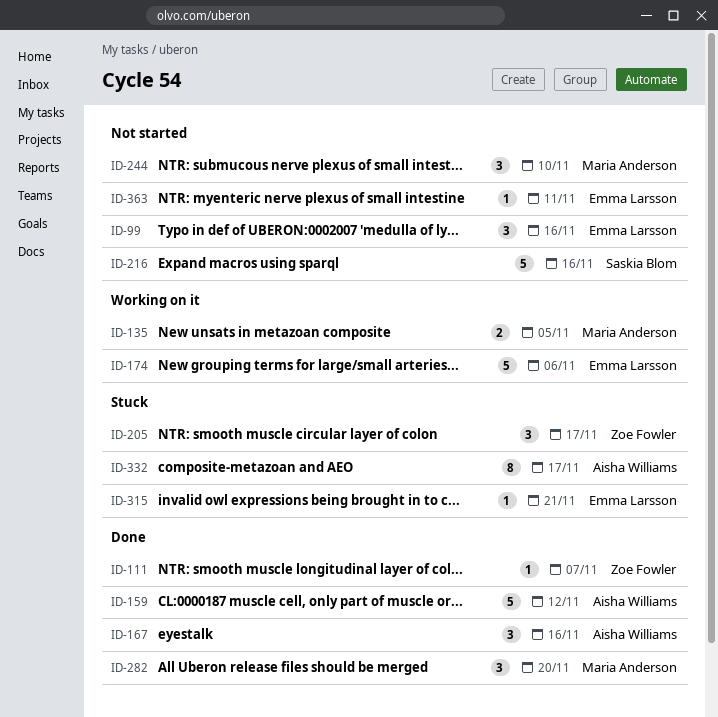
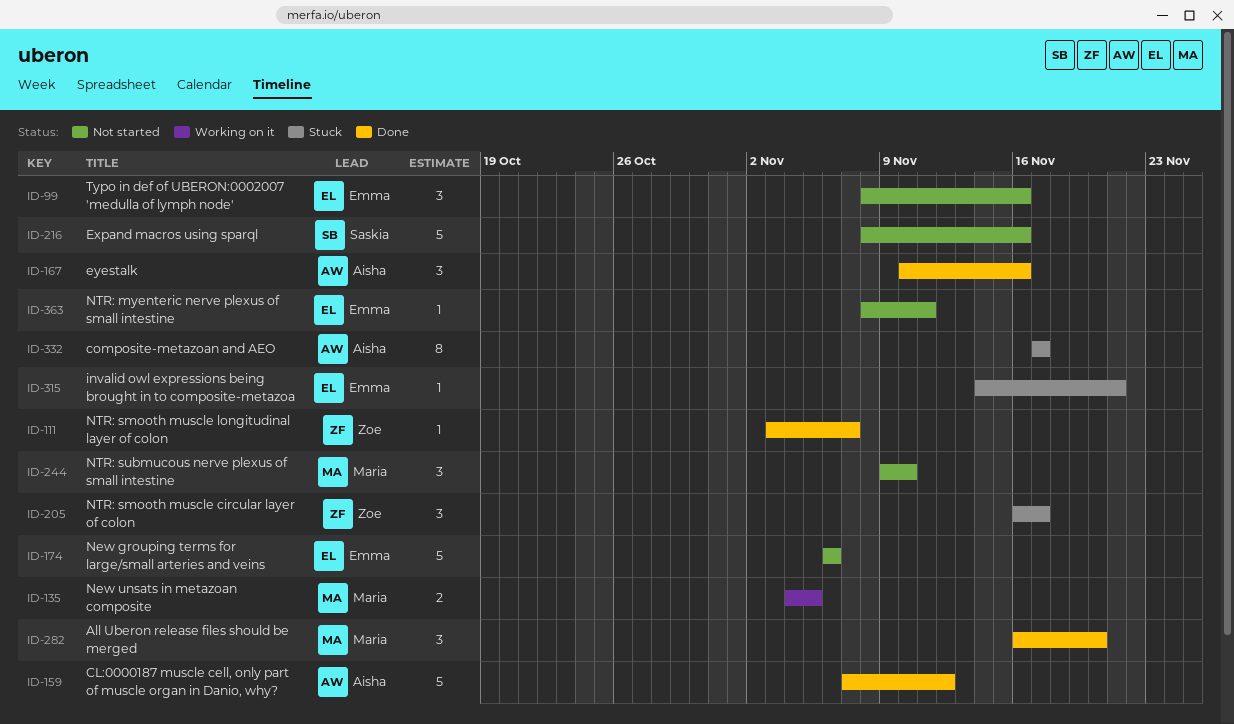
ID-174, status: Working on it -> Not started

